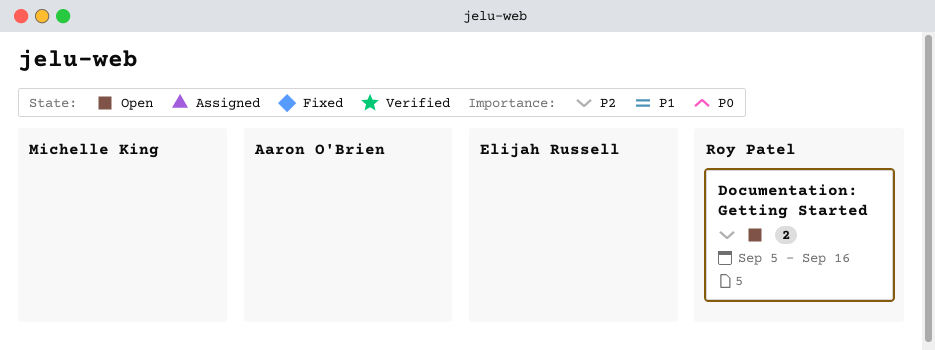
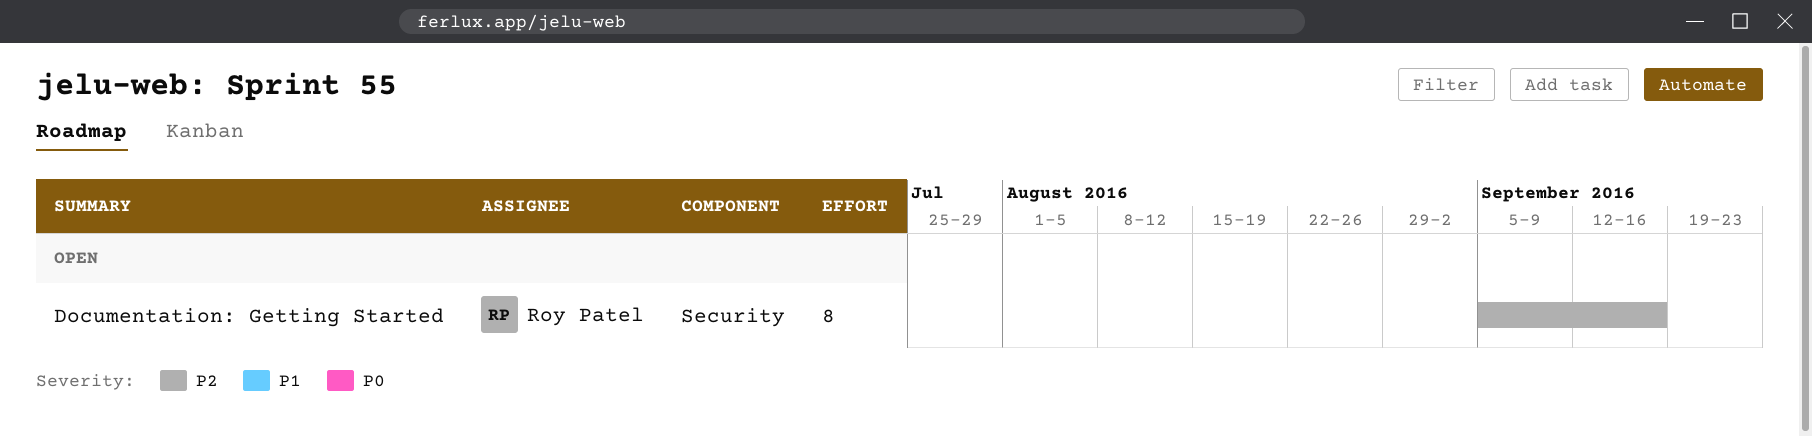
Documentation: Getting Started, estimate: 2 -> 8

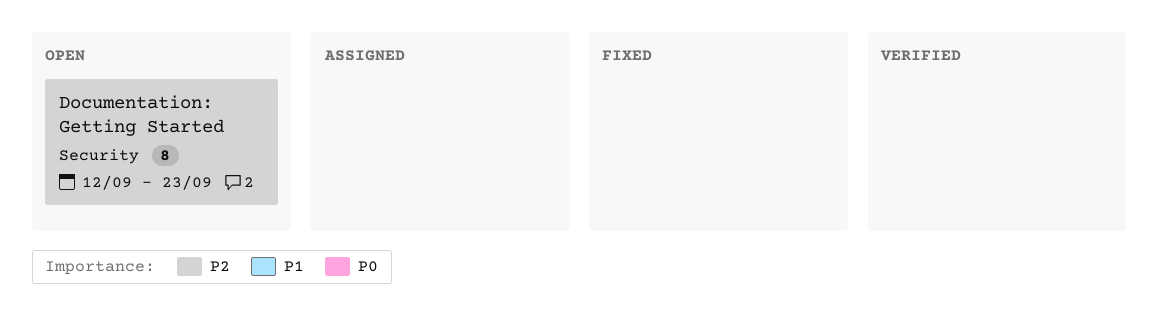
Documentation: Getting Started, start: Sep 5 -> Sep 12
Documentation: Getting Started, due: Sep 16 -> Sep 23

